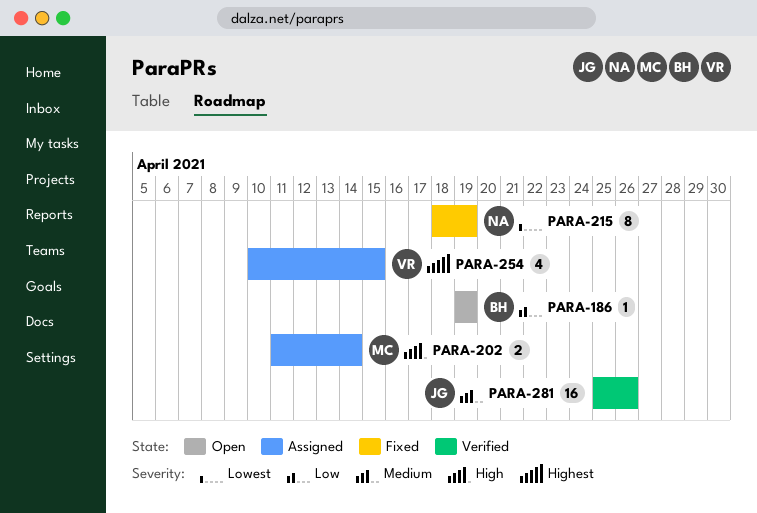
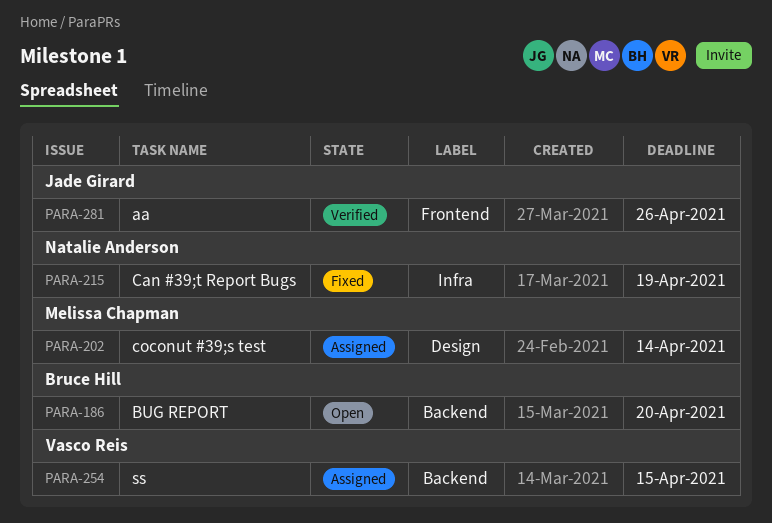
PARA-186, due: Apr 19 -> Apr 20

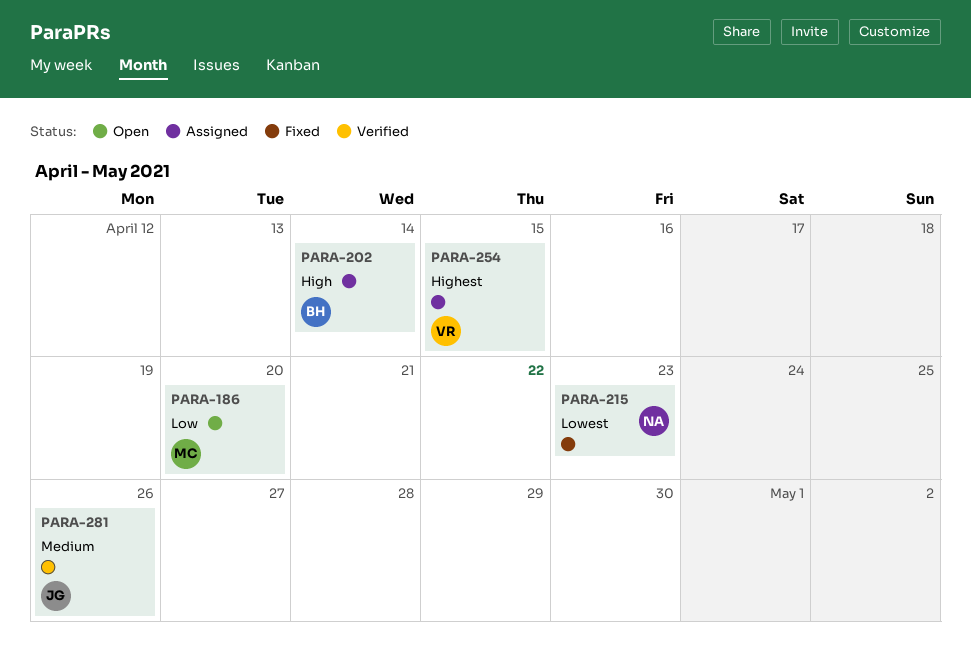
PARA-186, owner: Bruce Hill -> Melissa Chapman
PARA-202, owner: Melissa Chapman -> Bruce Hill
PARA-215, due: Apr 19 -> Apr 23

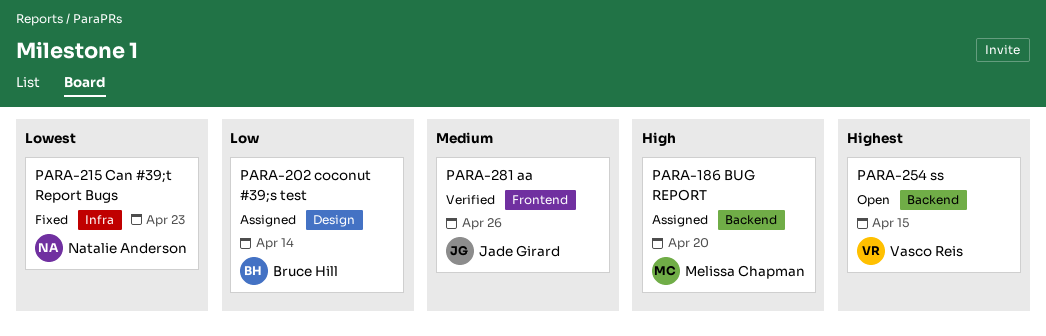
PARA-186, status: Open -> Assigned
PARA-186, priority: Low -> High
PARA-202, priority: High -> Low
PARA-254, status: Assigned -> Open

